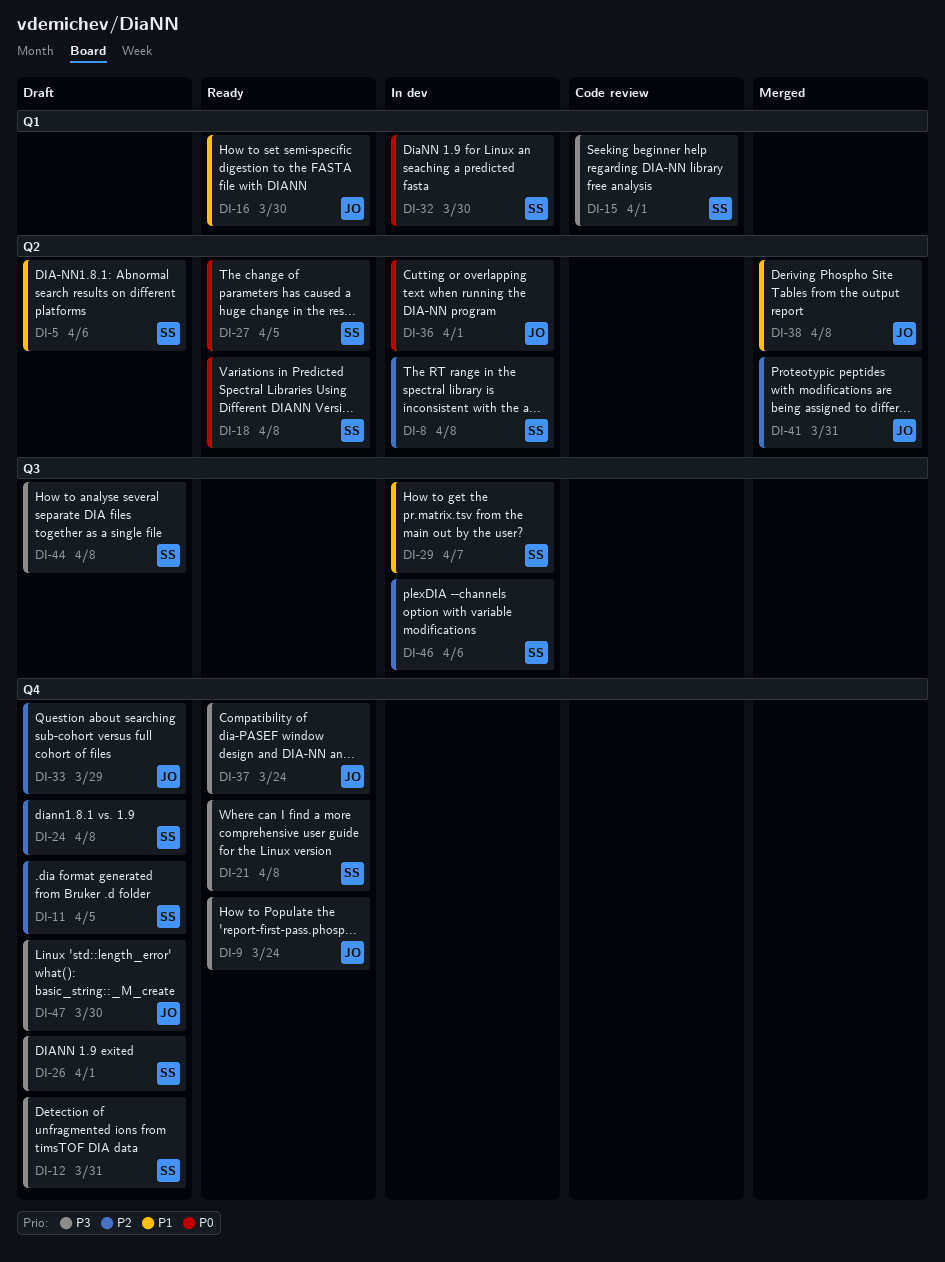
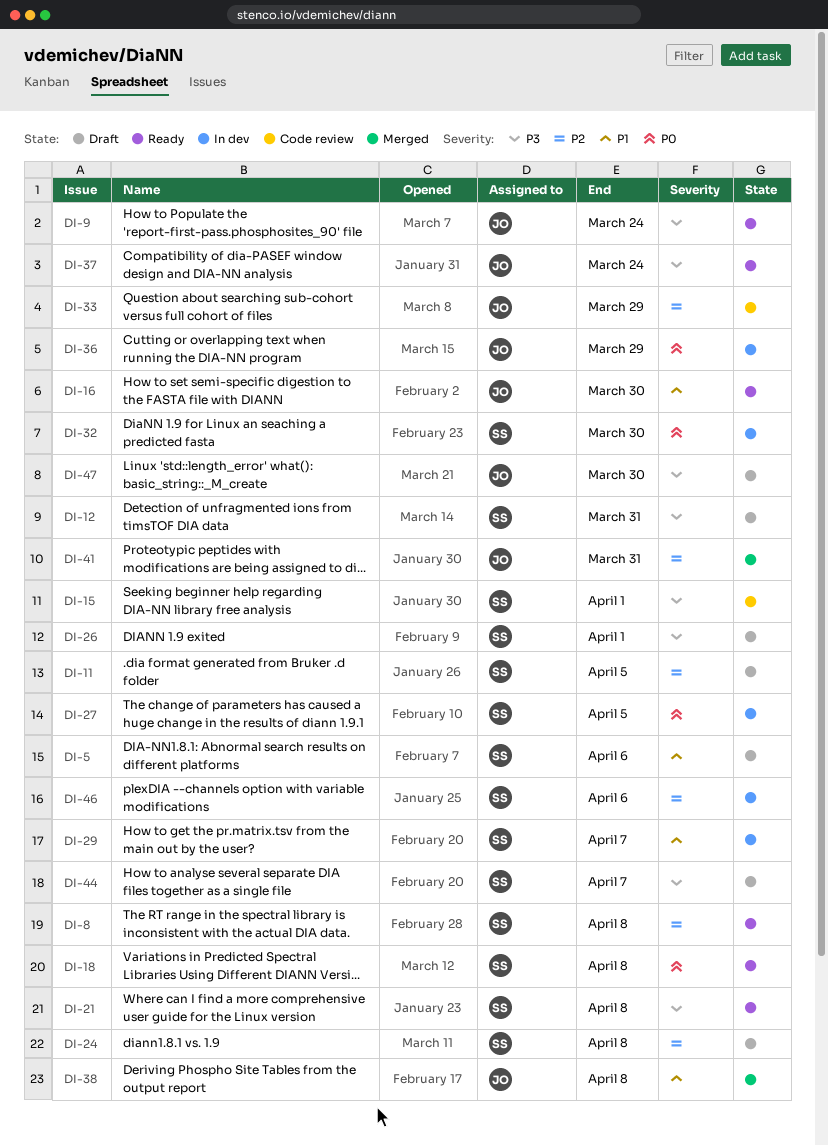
DI-8, status: In dev -> Ready
DI-27, status: Ready -> In dev
DI-33, status: Draft -> Code review
DI-36, due: Apr 1 -> Mar 29
DI-44, due: Apr 8 -> Apr 7

